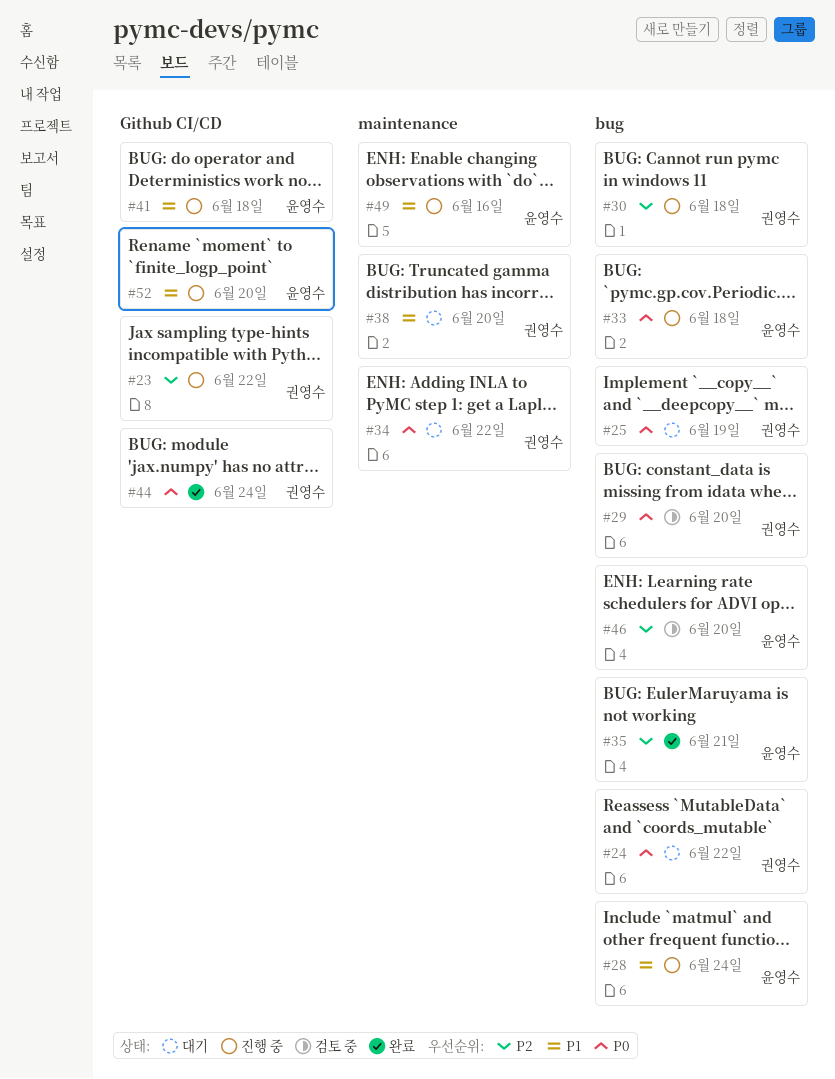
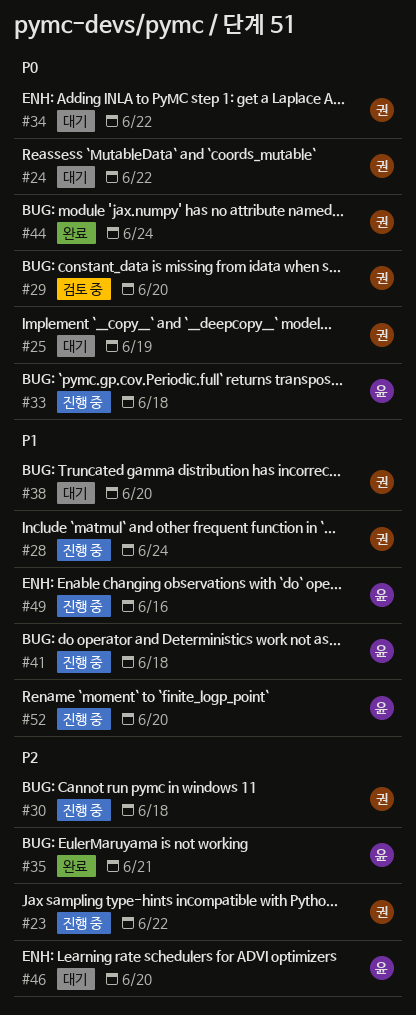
#28, owner: 윤영수 -> 권영수
#46, status: 검토 중 -> 대기

